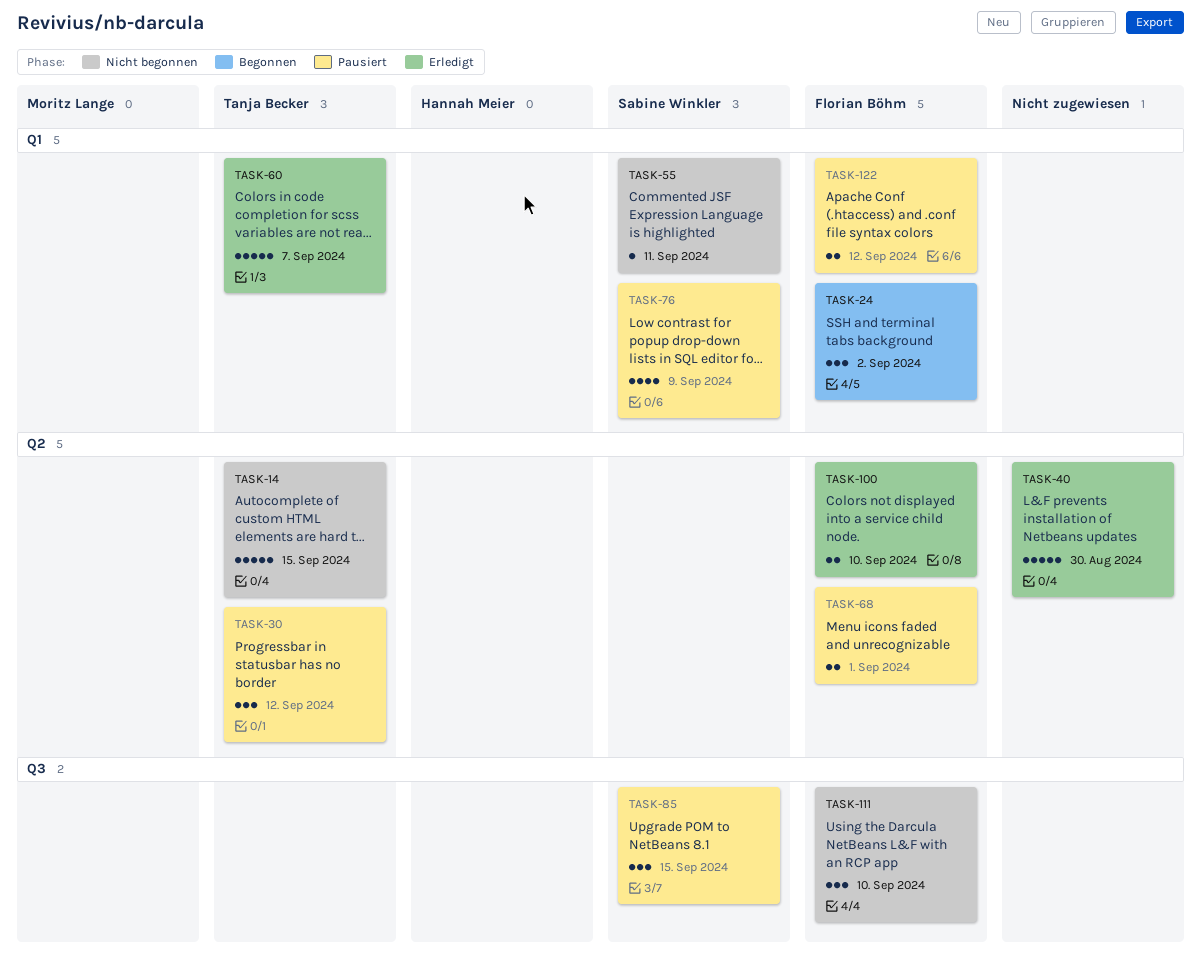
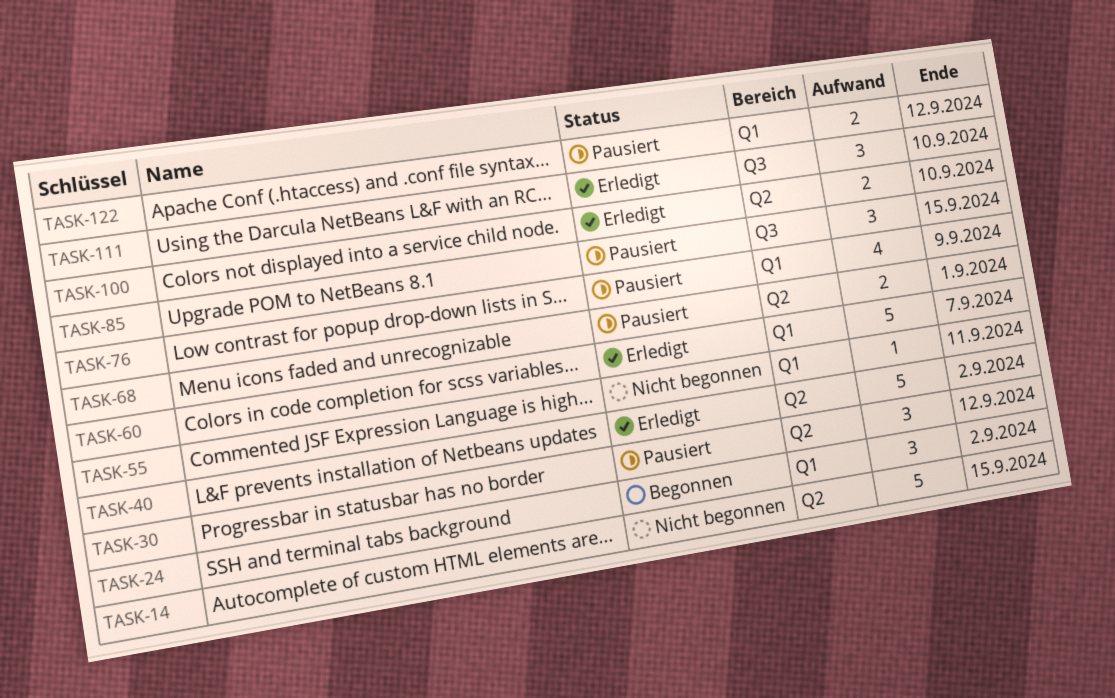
TASK-40, due: Aug 30 -> Sep 2
TASK-111, status: Nicht begonnen -> Erledigt

